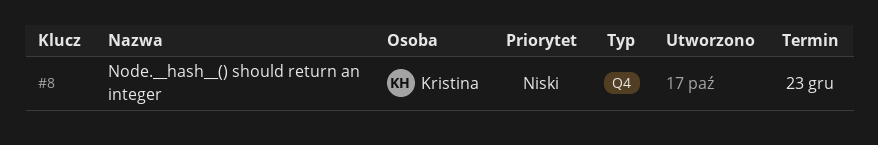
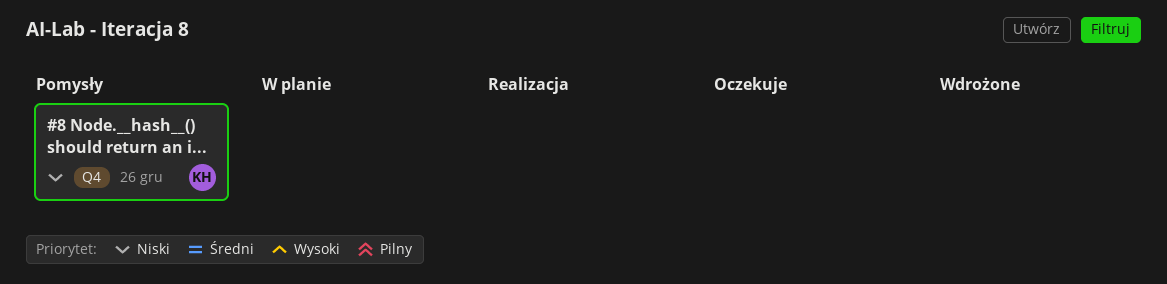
#8, due: Dec 23 -> Dec 26

